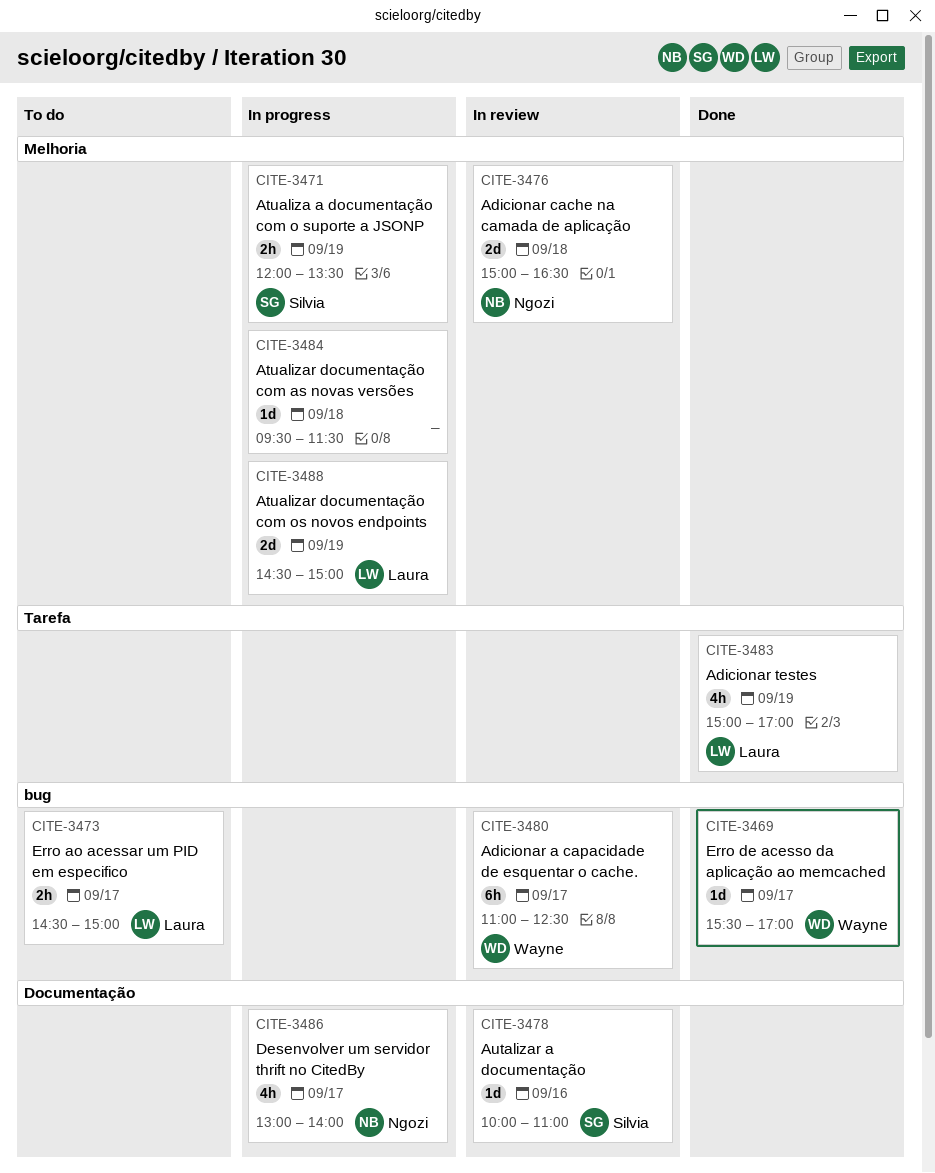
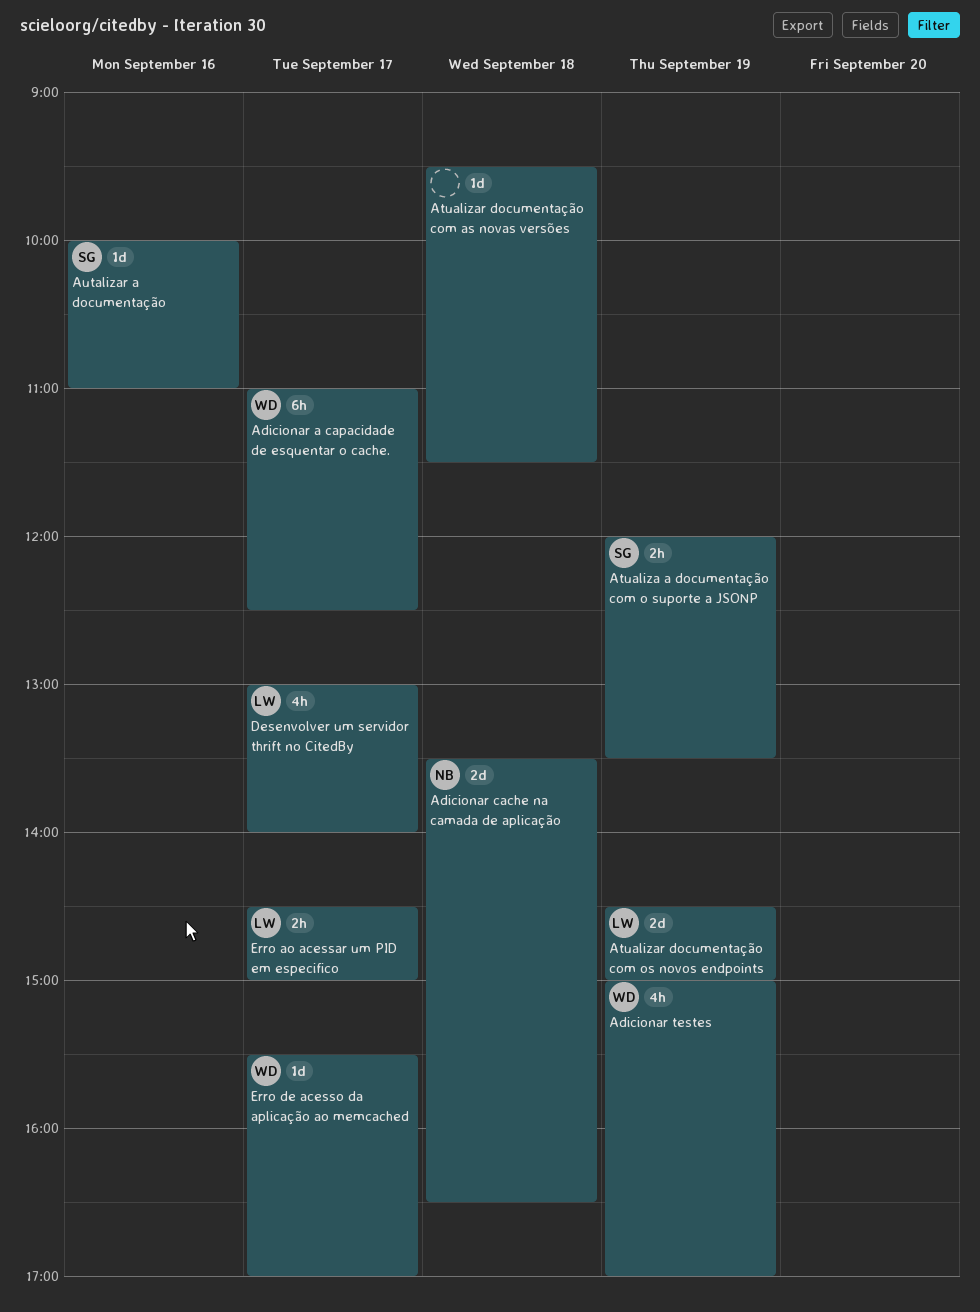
Adicionar cache na camada de aplicação, begins: 15:00 -> 13:30
Adicionar testes, owner: Laura -> Wayne
Desenvolver um servidor thrift no CitedBy, owner: Ngozi -> Laura

